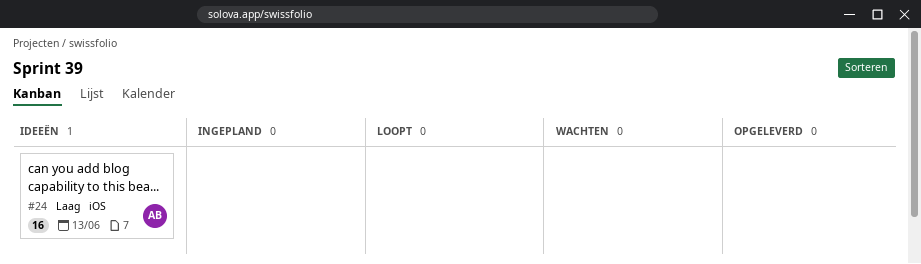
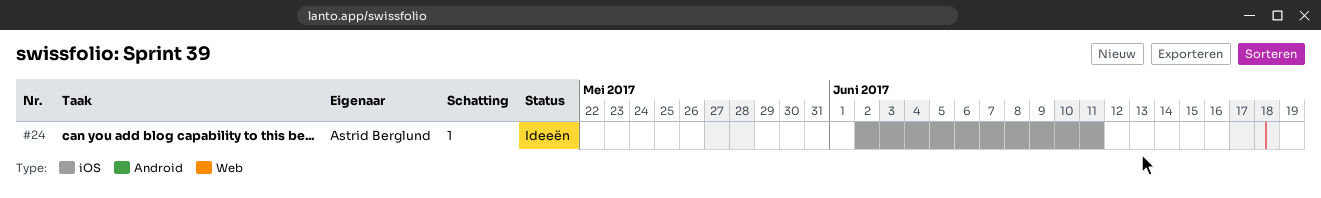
#24, estimate: 16 -> 1
#24, due: Jun 13 -> Jun 11

